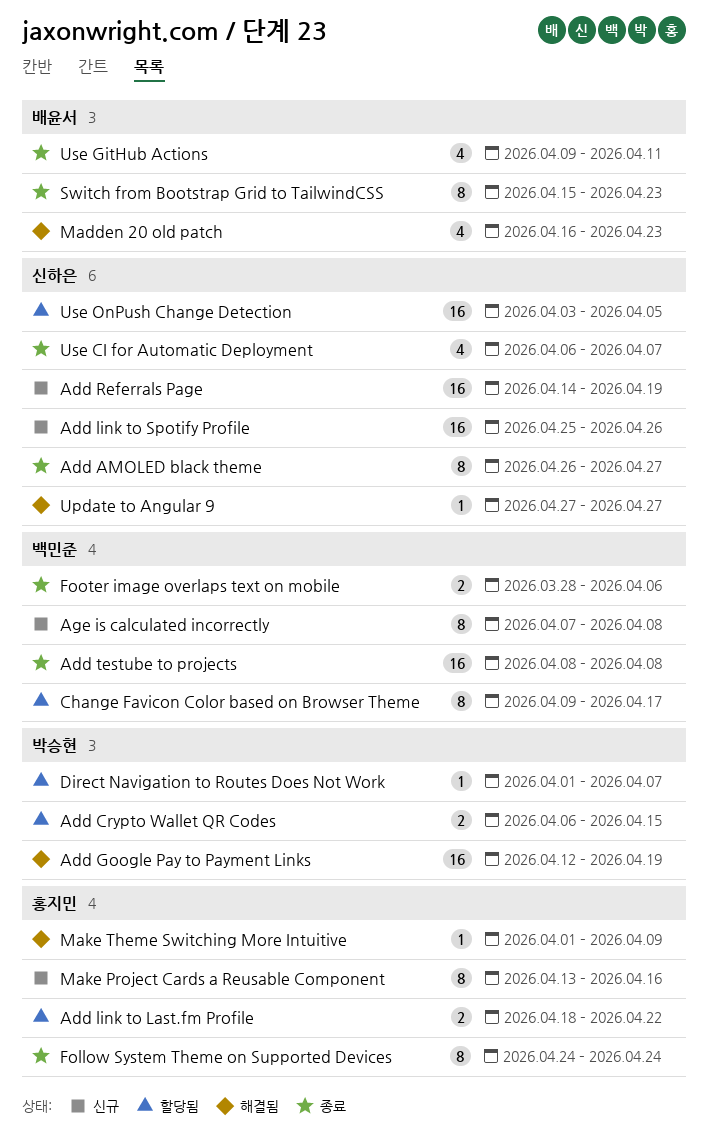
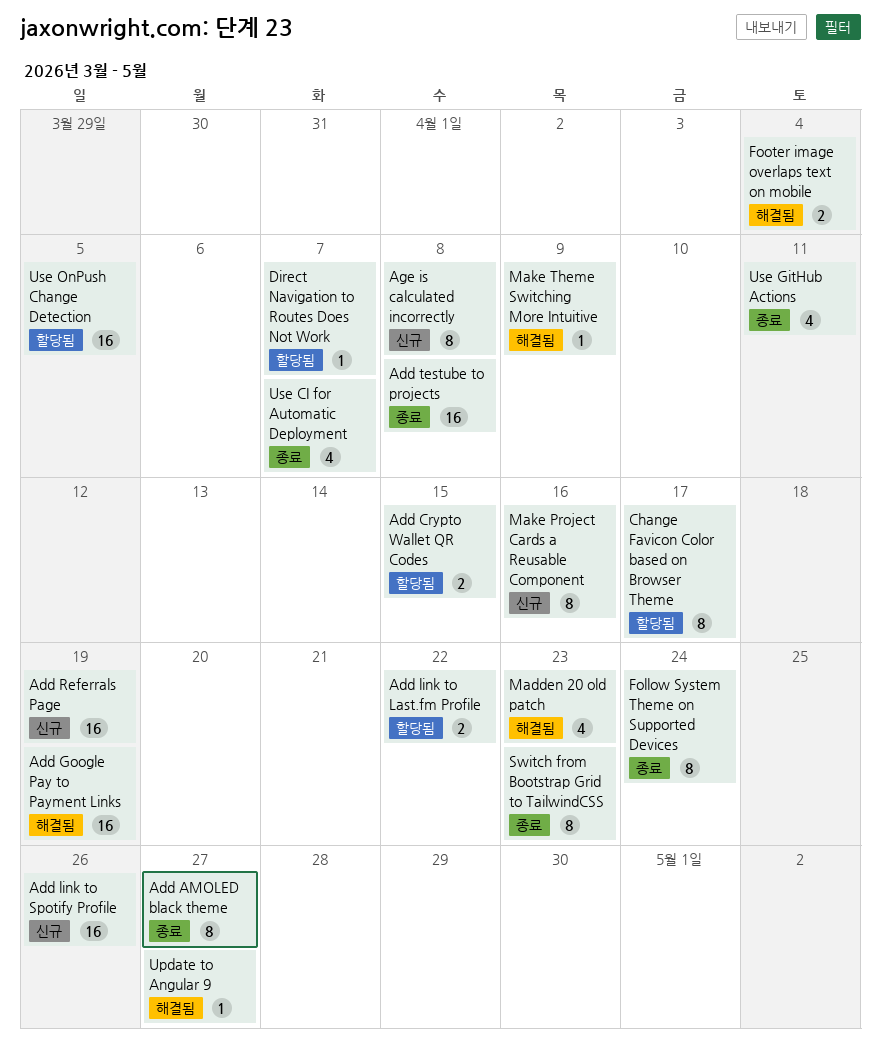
Footer image overlaps text on mobile, status: 종료 -> 해결됨
Footer image overlaps text on mobile, due: Apr 6 -> Apr 4

